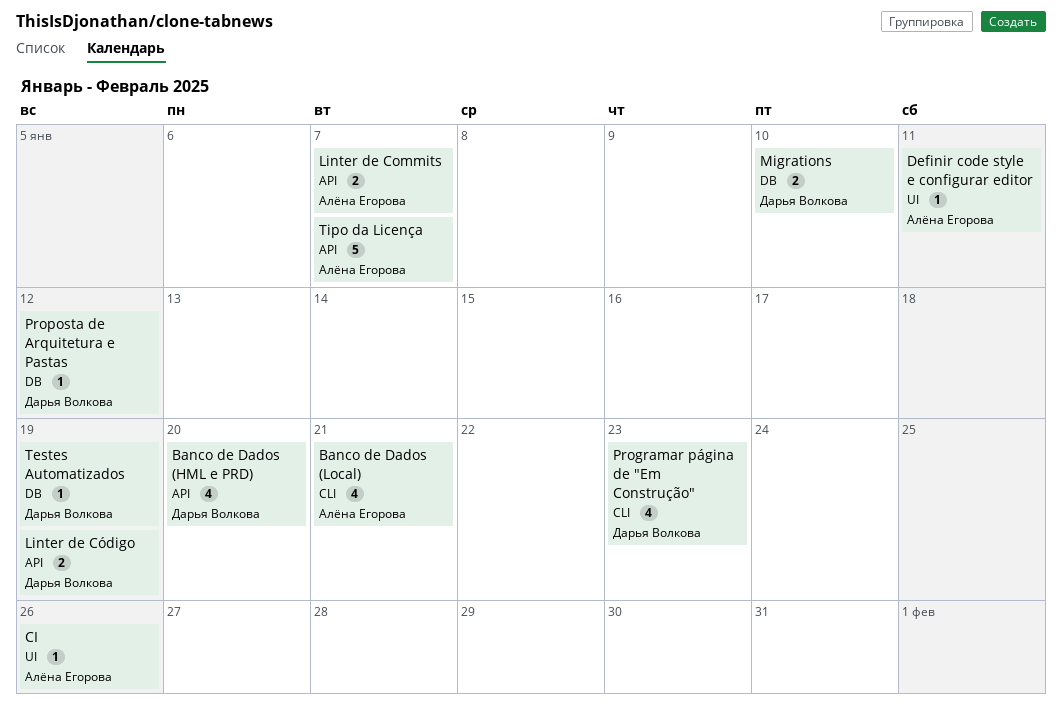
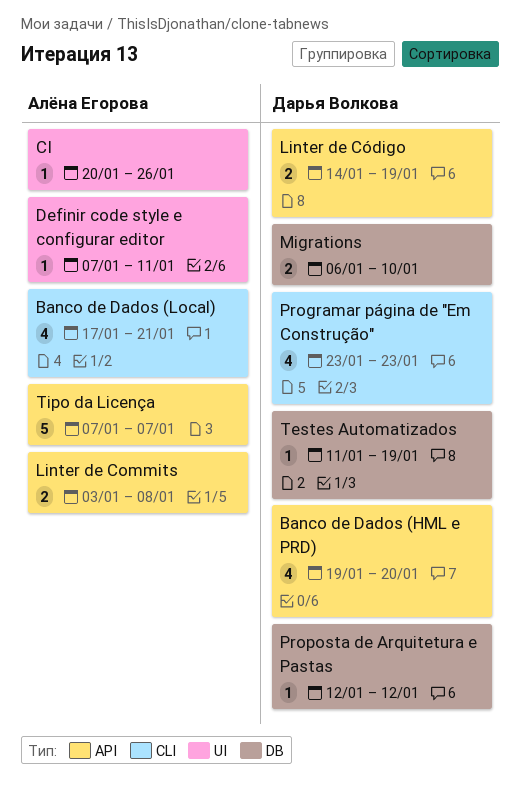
Linter de Commits, due: Jan 7 -> Jan 8

